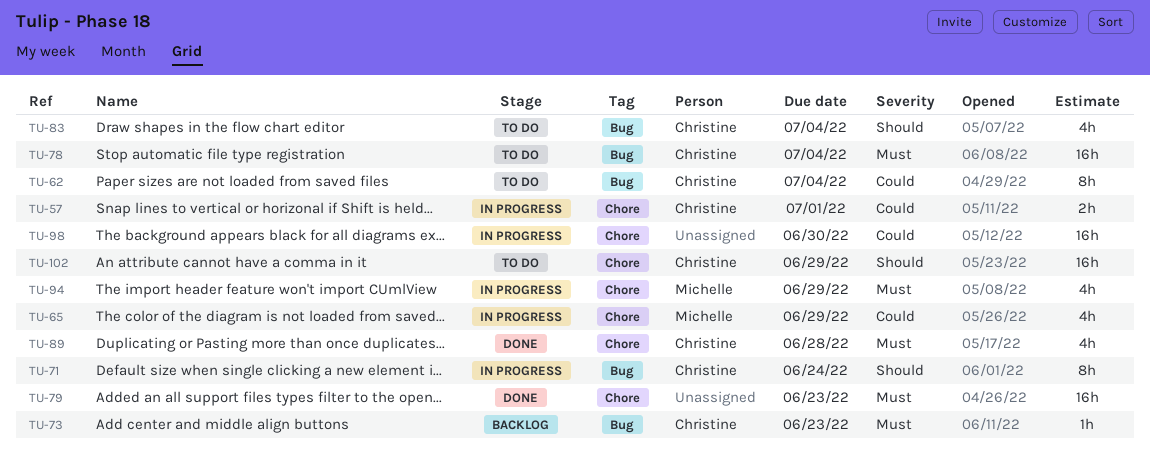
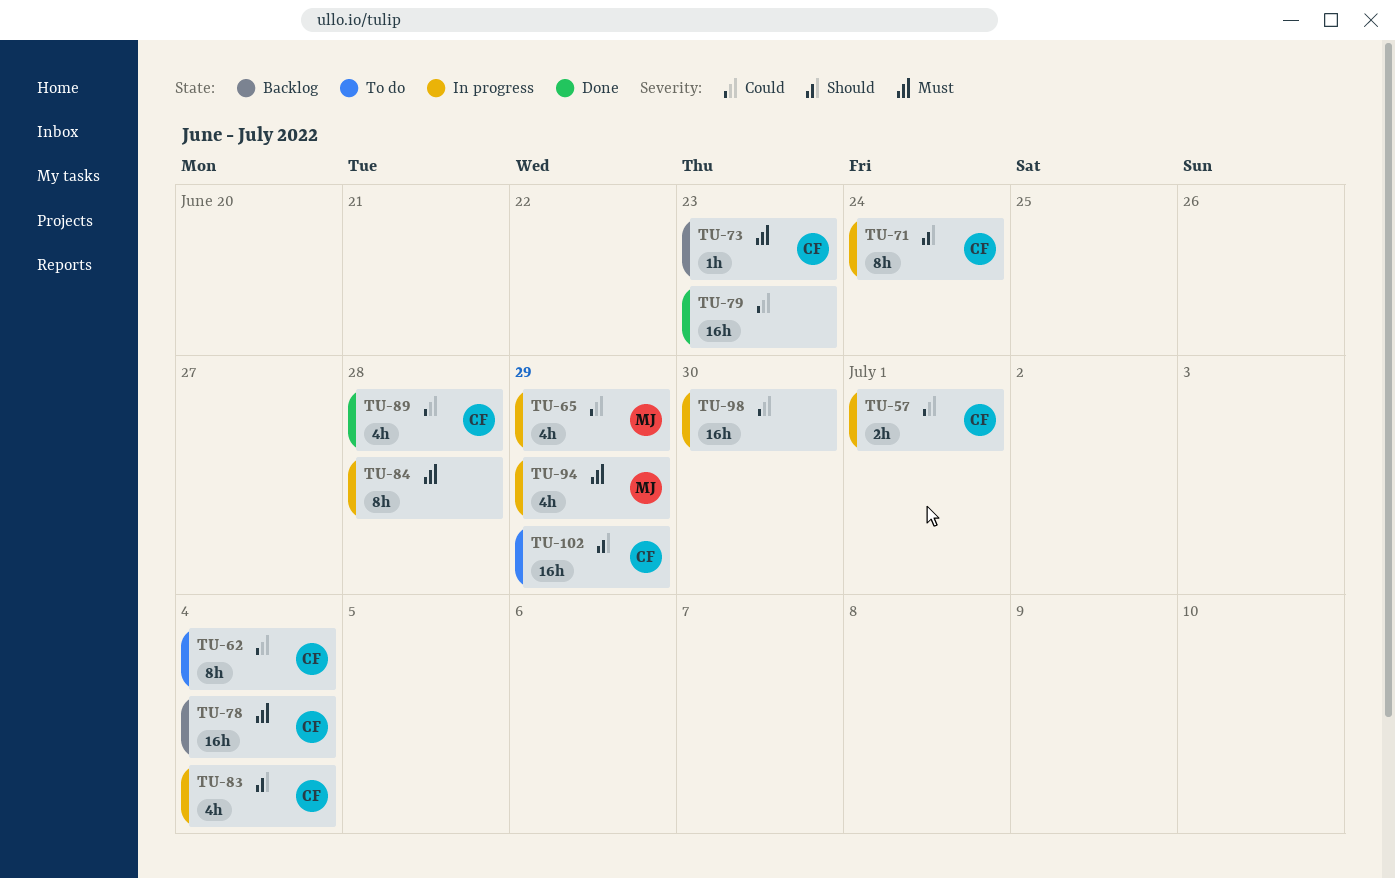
TU-78, status: To do -> Backlog
TU-79, priority: Must -> Could
TU-83, status: To do -> In progress
TU-84: none -> present
TU-89, priority: Must -> Could

